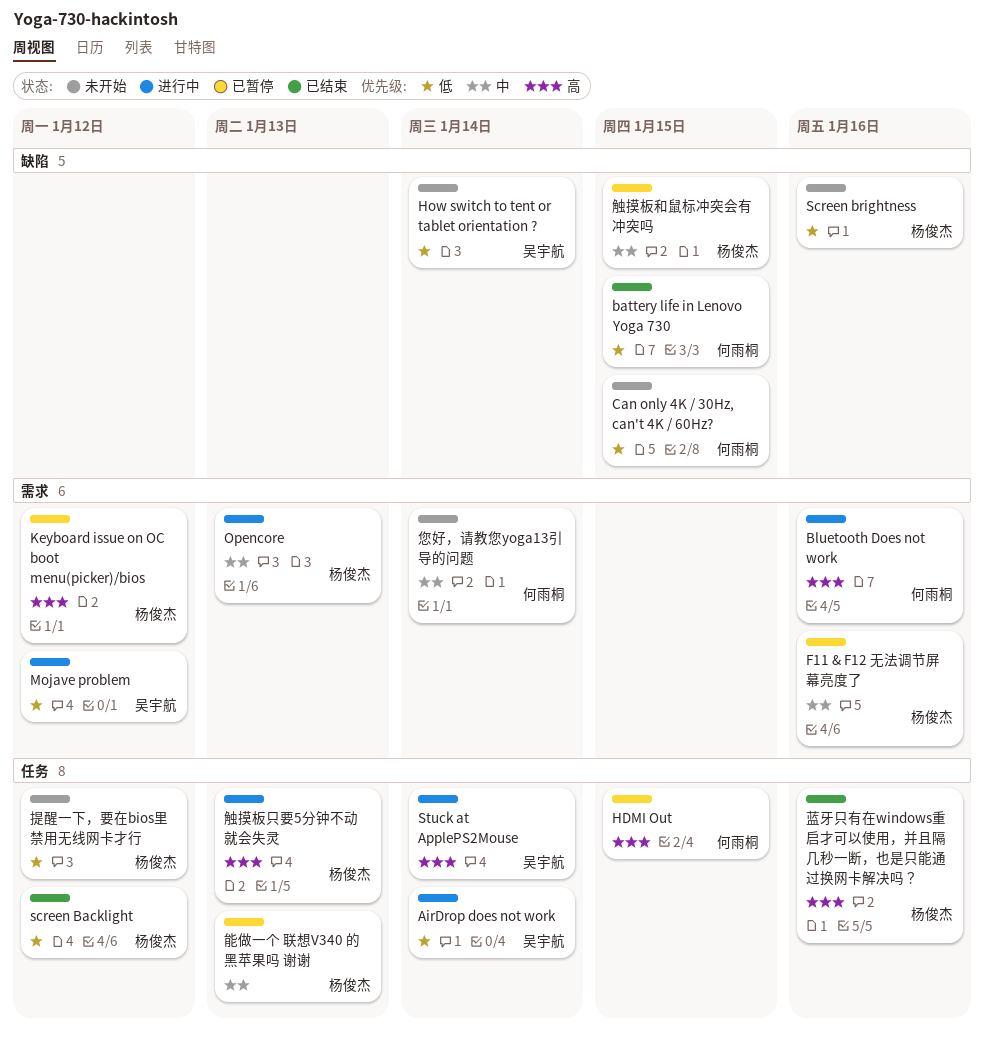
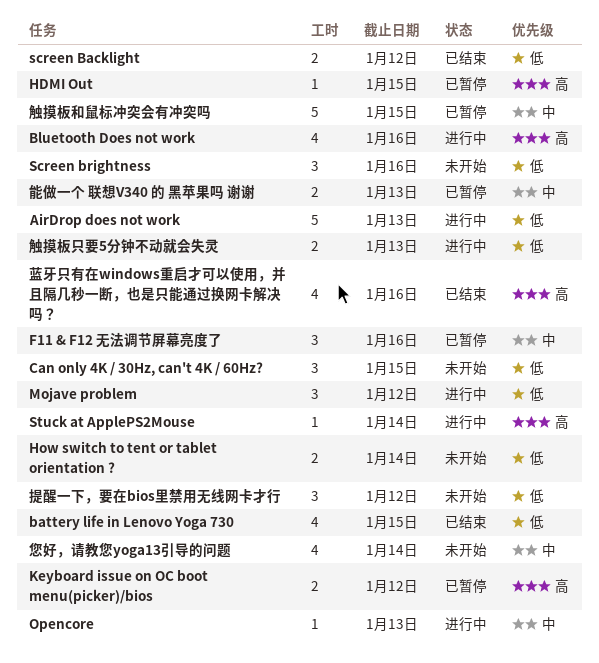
AirDrop does not work, due: Jan 14 -> Jan 13
触摸板只要5分钟不动就会失灵, priority: 高 -> 低

